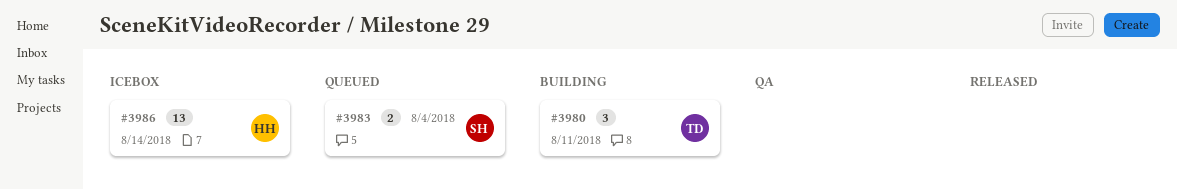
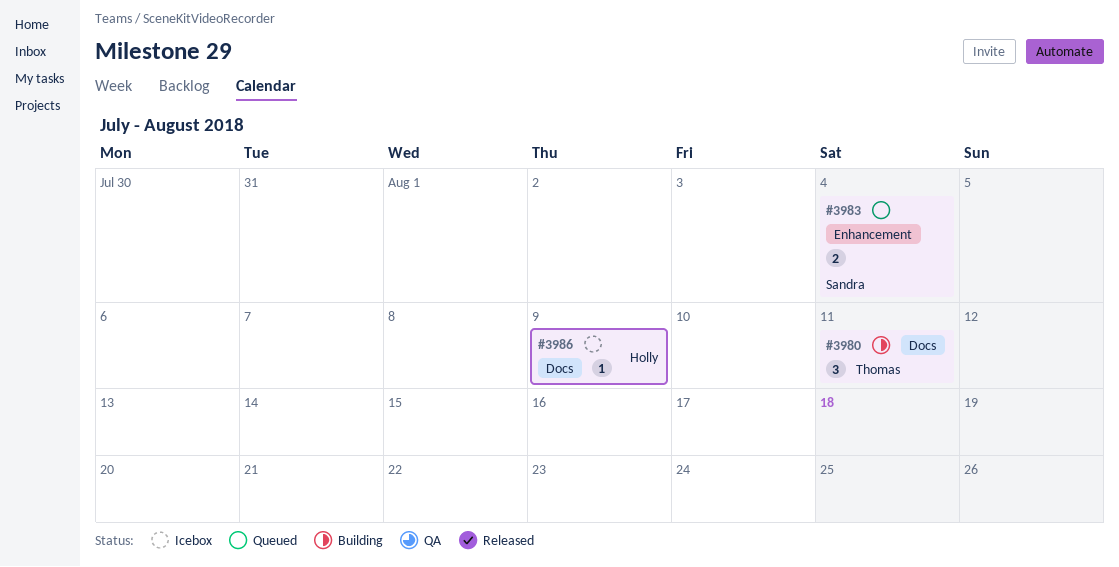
#3986, estimate: 13 -> 1
#3986, due: Aug 14 -> Aug 9

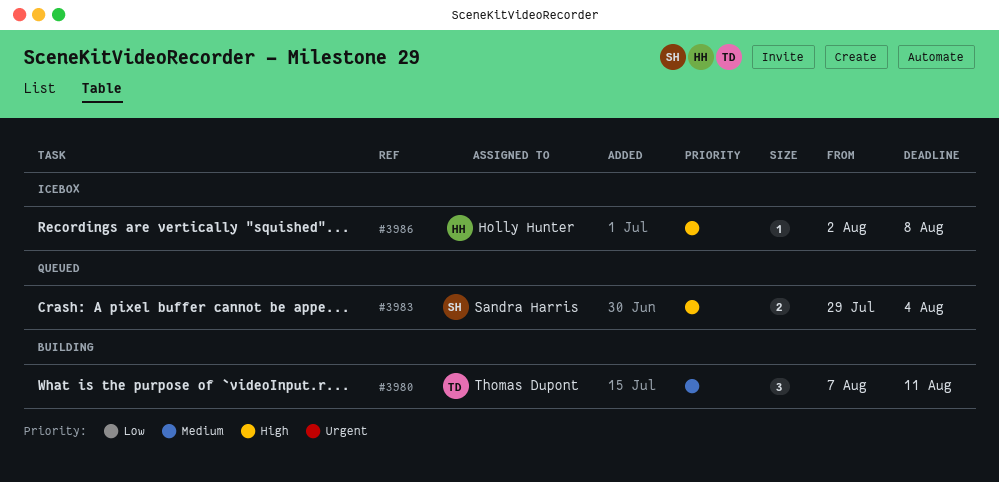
#3986, due: Aug 9 -> Aug 8

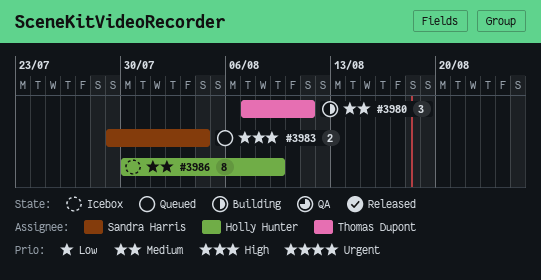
#3986, priority: High -> Medium
#3986, estimate: 1 -> 8
#3986, start: Aug 2 -> Jul 30
#3986, due: Aug 8 -> Aug 9

